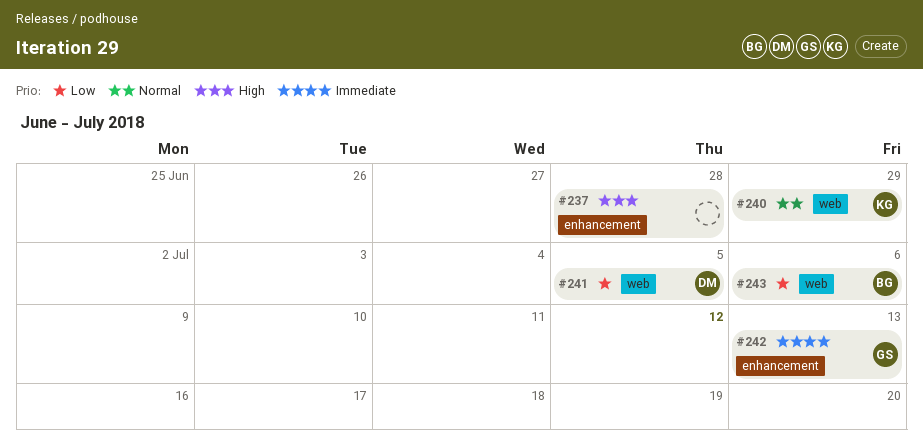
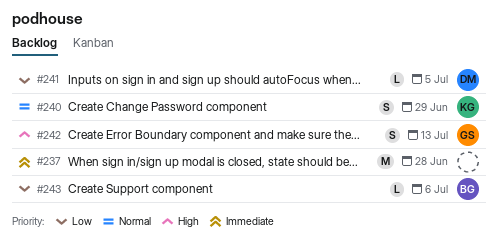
#237, priority: High -> Immediate
#242, priority: Immediate -> High

